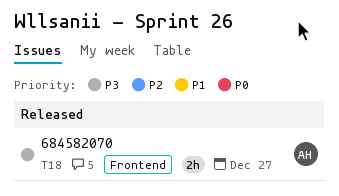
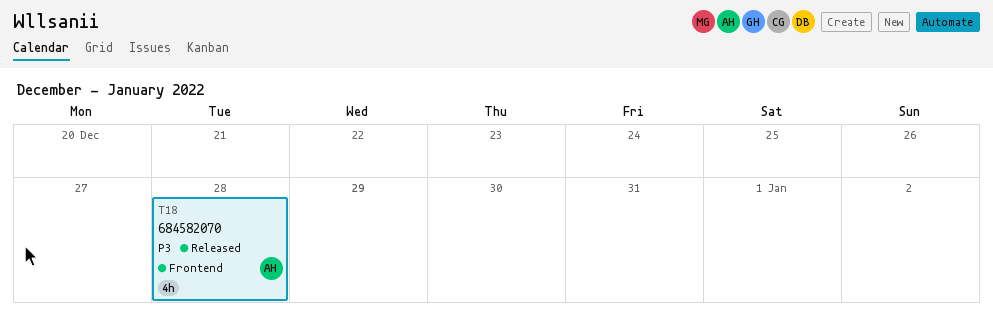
T18, estimate: 2h -> 4h
T18, due: Dec 27 -> Dec 28

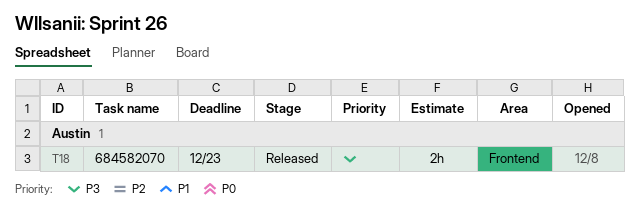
T18, estimate: 4h -> 2h
T18, due: Dec 28 -> Dec 23

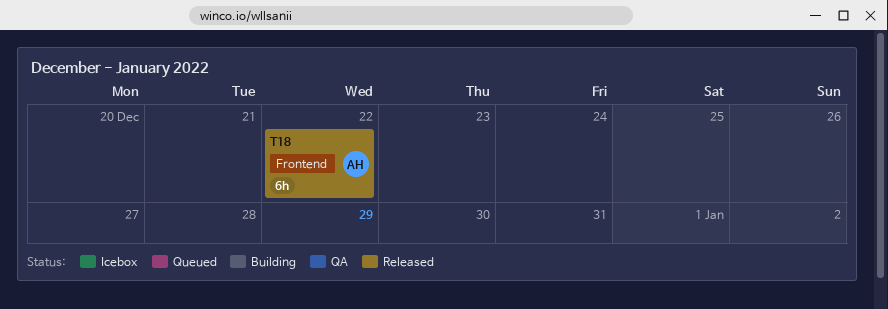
T18, estimate: 2h -> 6h
T18, due: Dec 23 -> Dec 22

